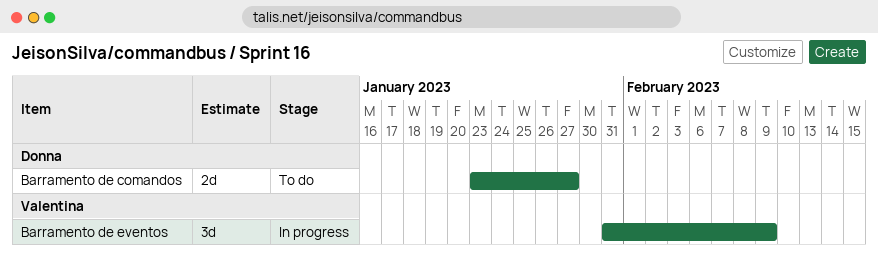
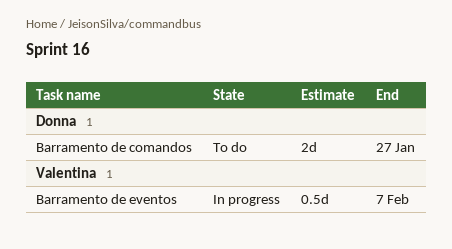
Barramento de eventos, estimate: 3d -> 0.5d
Barramento de eventos, due: Feb 9 -> Feb 7

